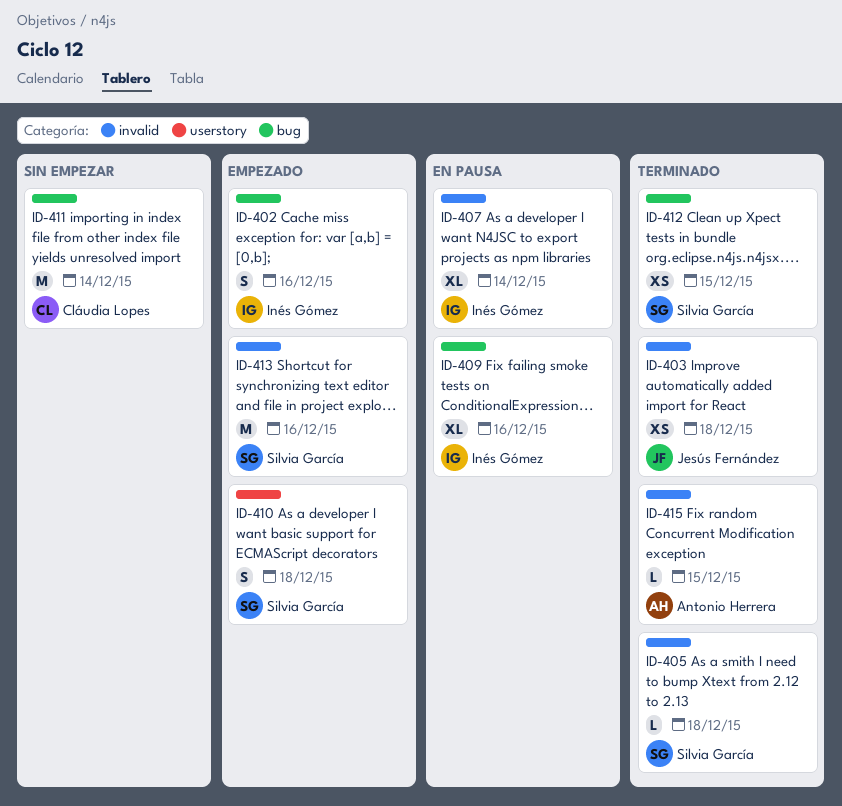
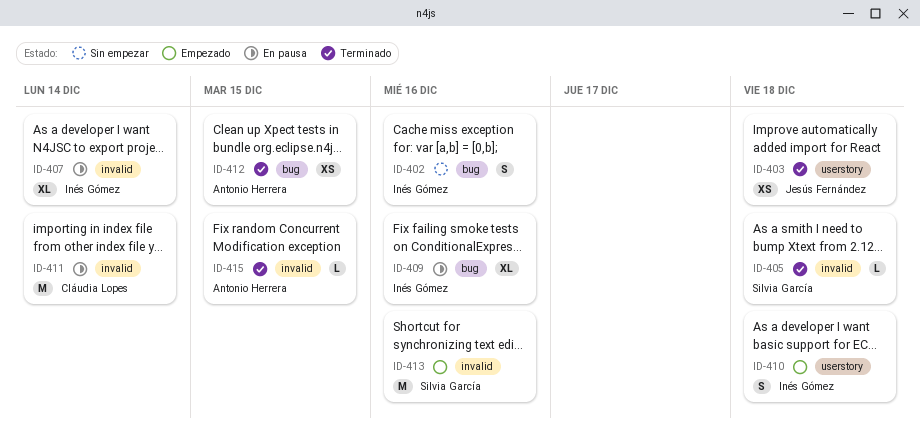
ID-402, status: Empezado -> Sin empezar
ID-403, label: invalid -> userstory
ID-410, owner: Silvia García -> Inés Gómez
ID-411, status: Sin empezar -> En pausa
ID-411, label: bug -> invalid
ID-412, owner: Silvia García -> Antonio Herrera

